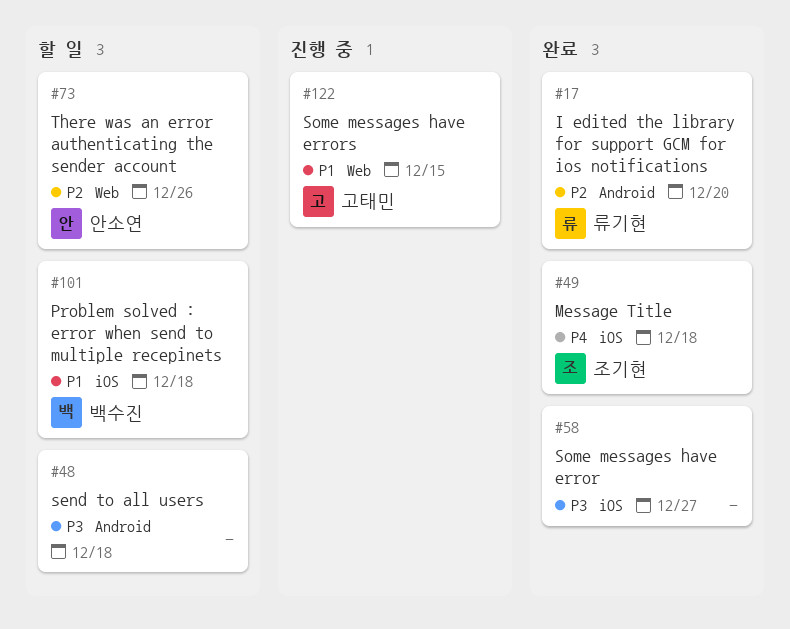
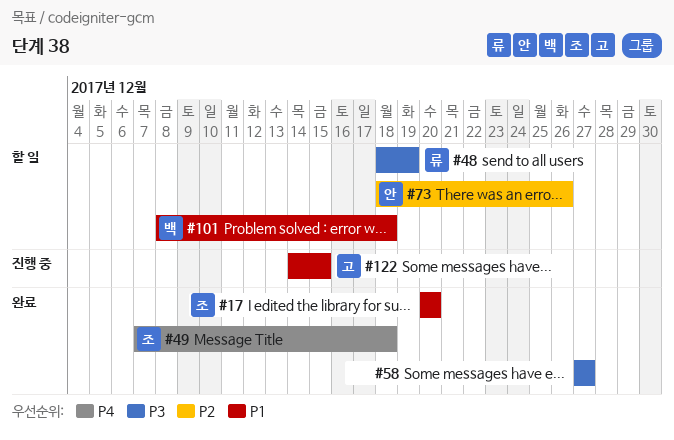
#17, owner: 류기현 -> 조기현
#17, priority: P2 -> P1
#48, owner: none -> 류기현
#48, due: Dec 18 -> Dec 19

